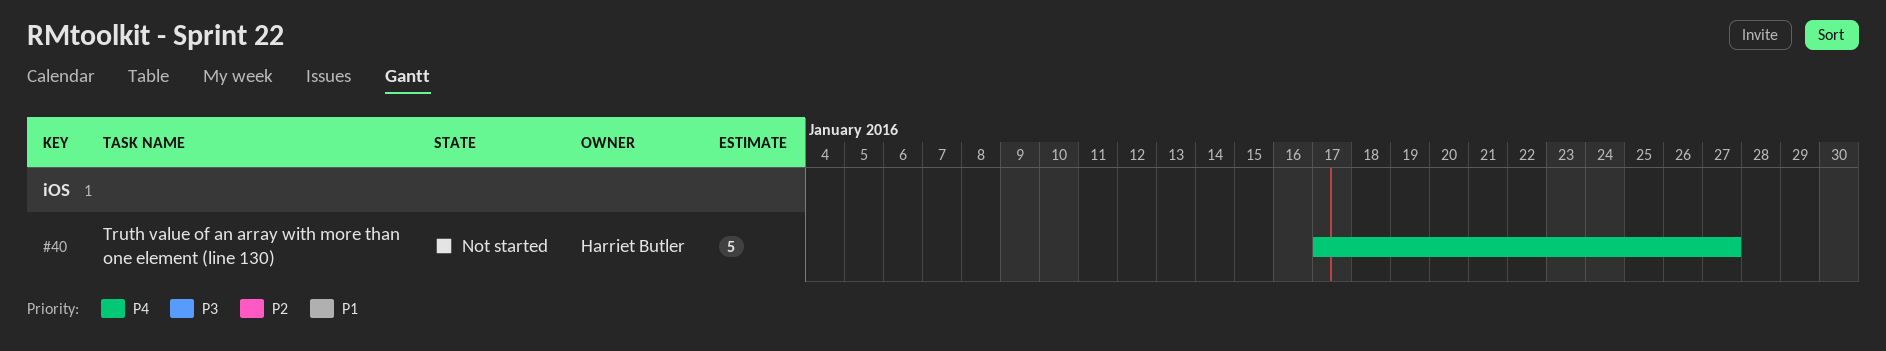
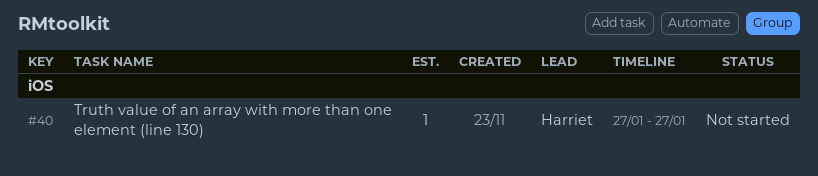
#40, estimate: 5 -> 1
#40, start: Jan 17 -> Jan 27

